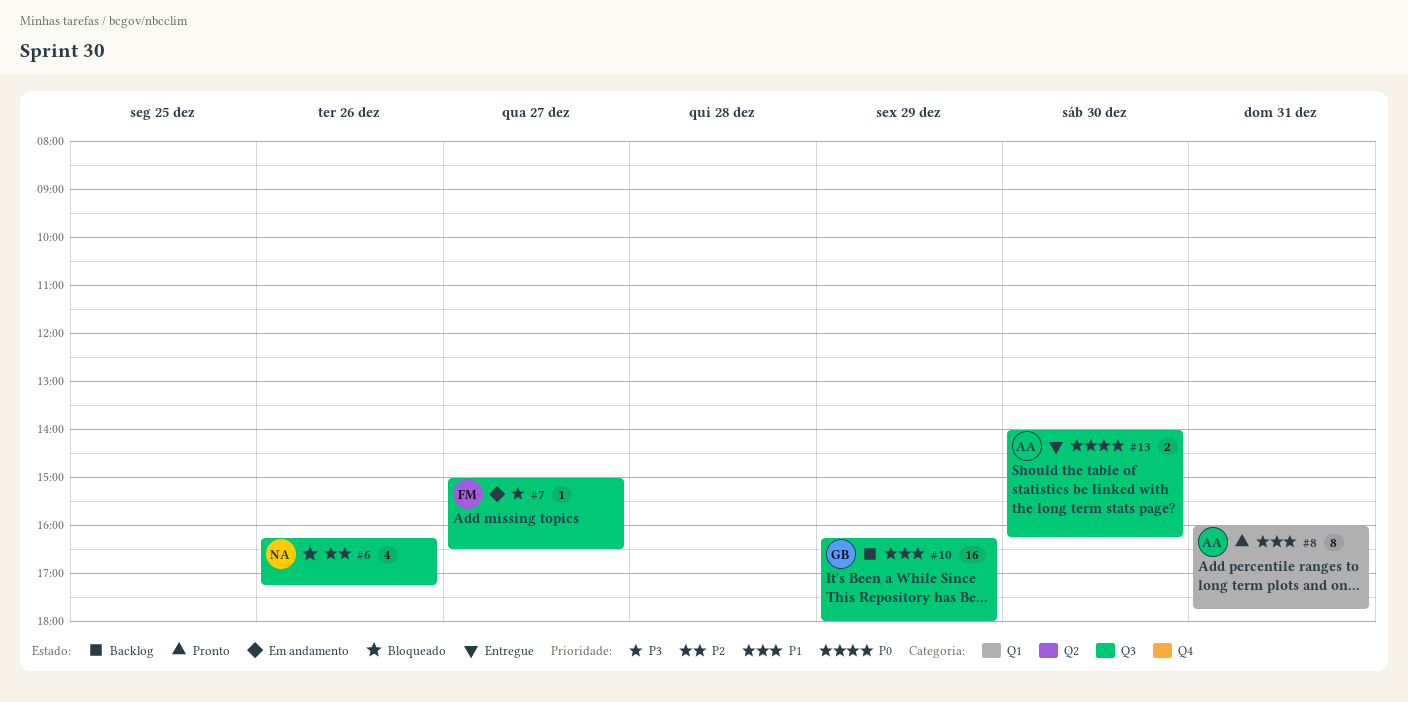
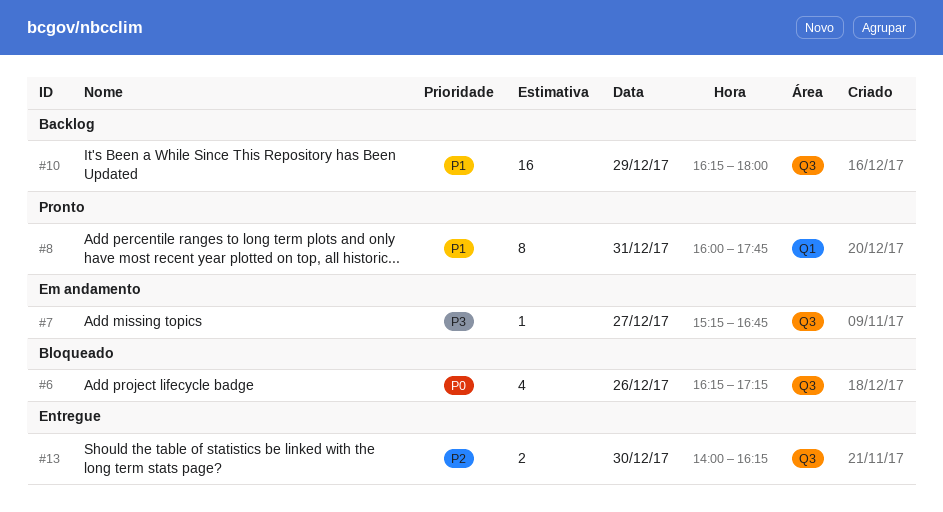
#6, priority: P2 -> P0
#7, begins: 15:00 -> 15:15
#7, ends: 16:30 -> 16:45
#13, priority: P0 -> P2

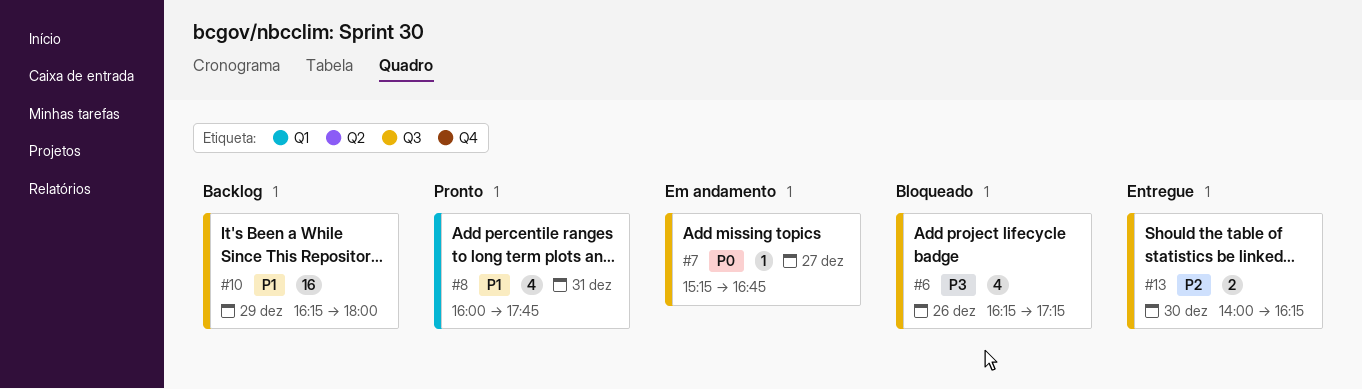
#6, priority: P0 -> P3
#7, priority: P3 -> P0
#8, estimate: 8 -> 4

